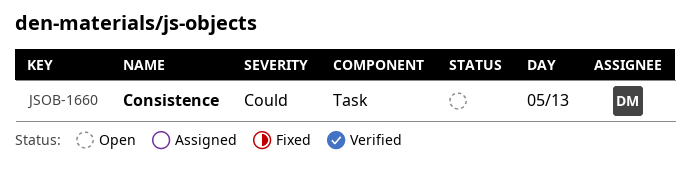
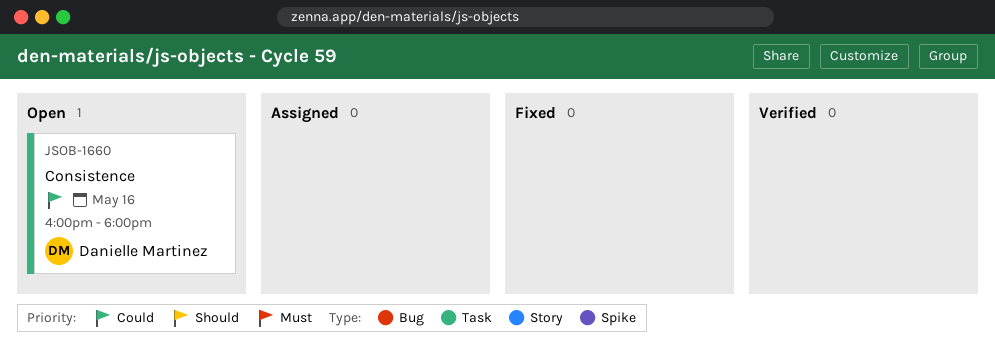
JSOB-1660, day: May 13 -> May 16

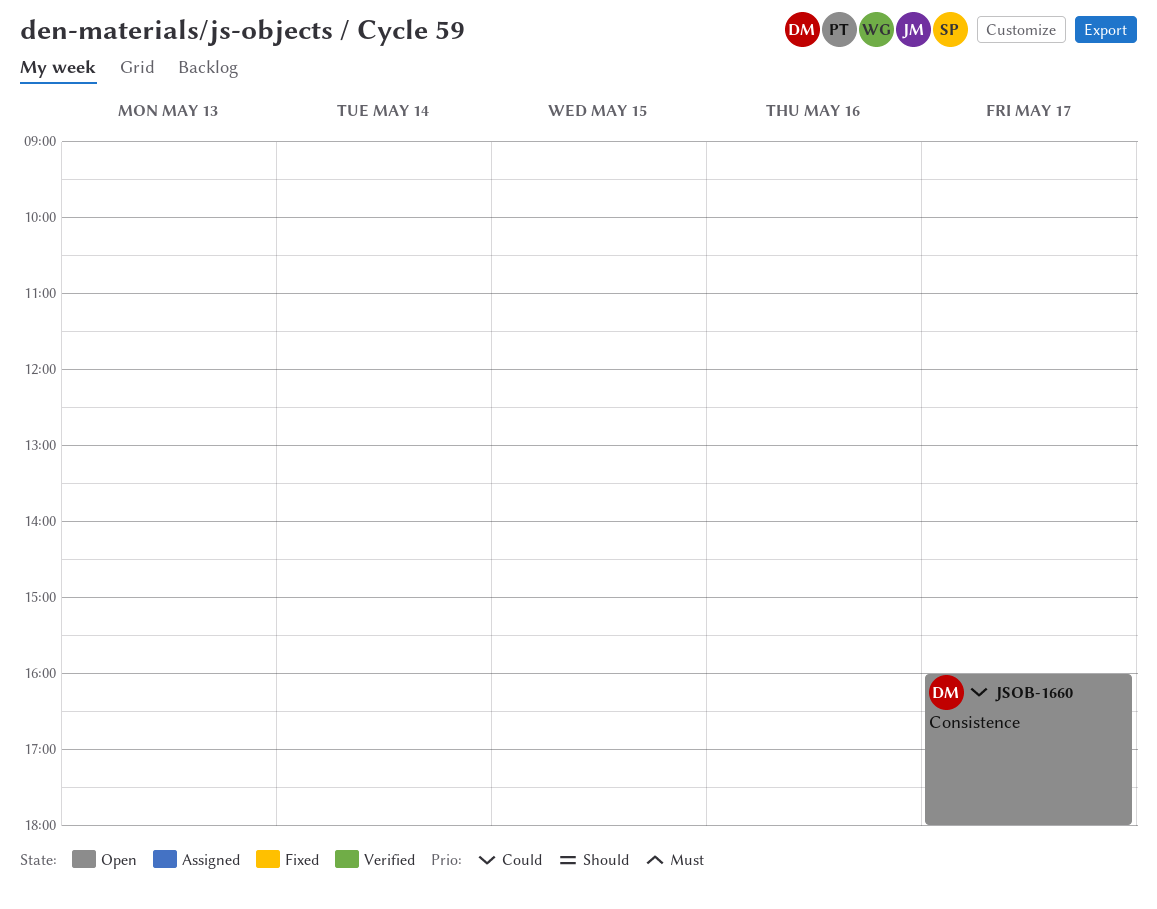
JSOB-1660, day: May 16 -> May 17

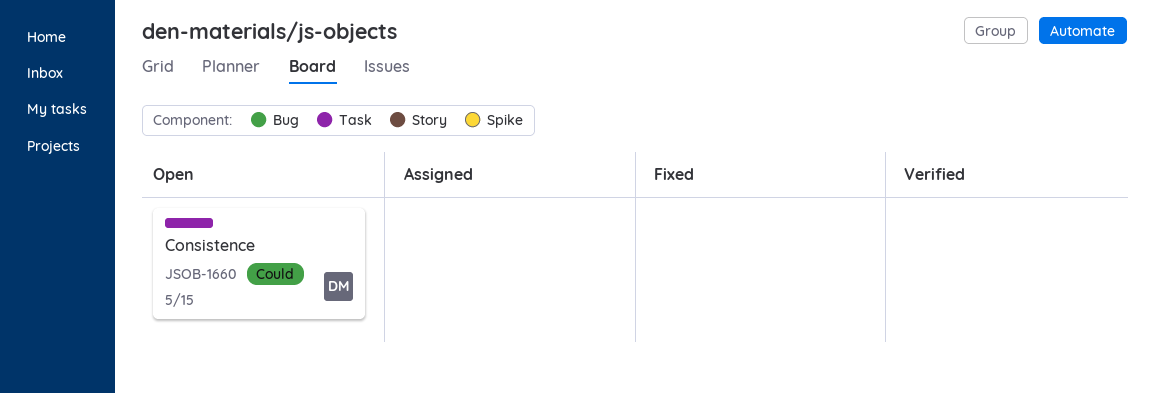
JSOB-1660, day: May 17 -> May 15

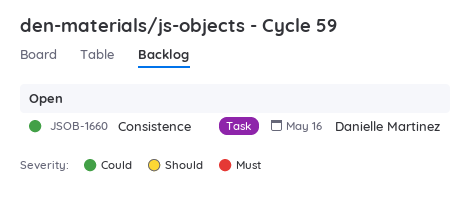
JSOB-1660, day: May 15 -> May 16

